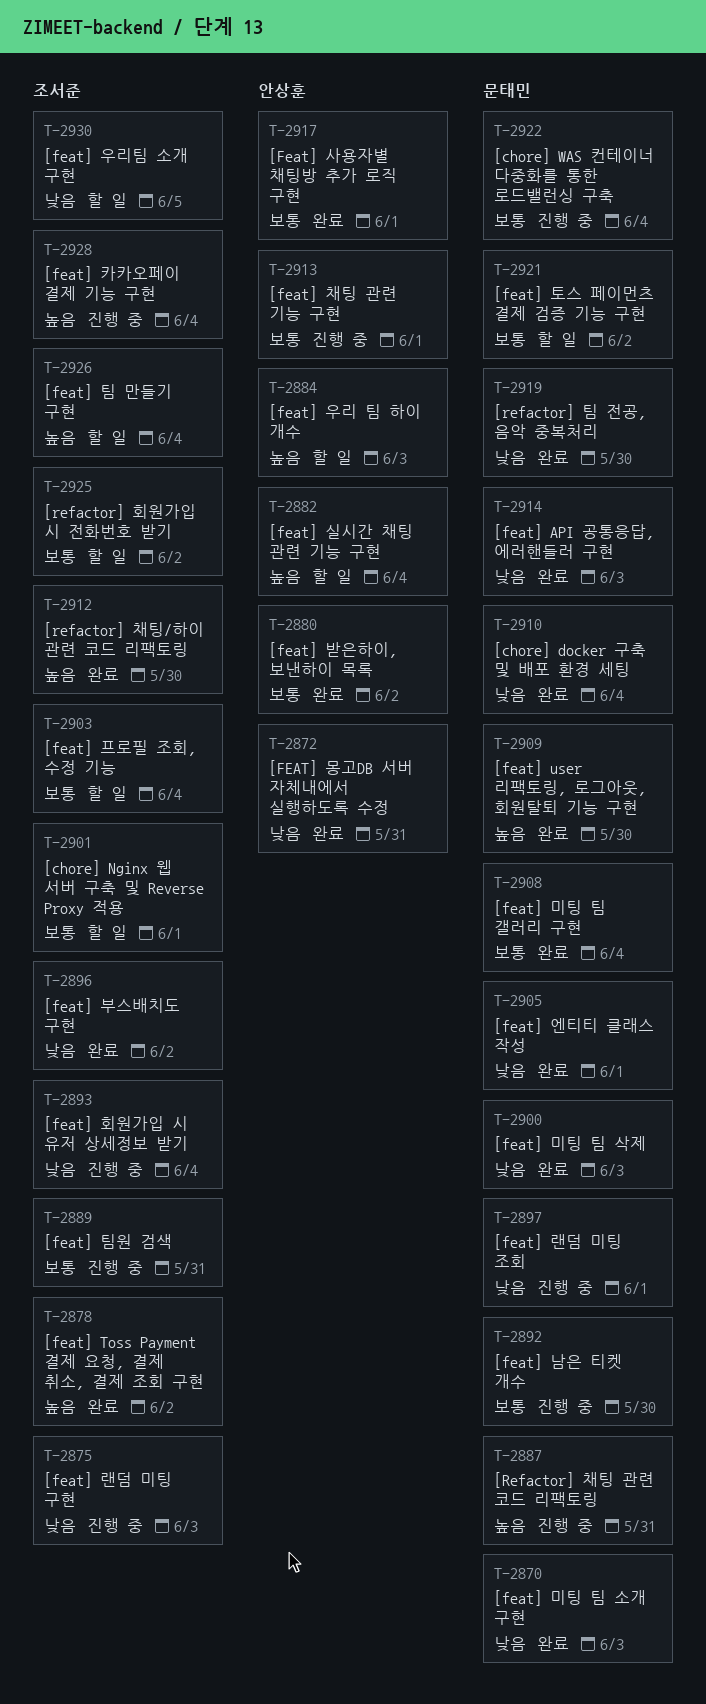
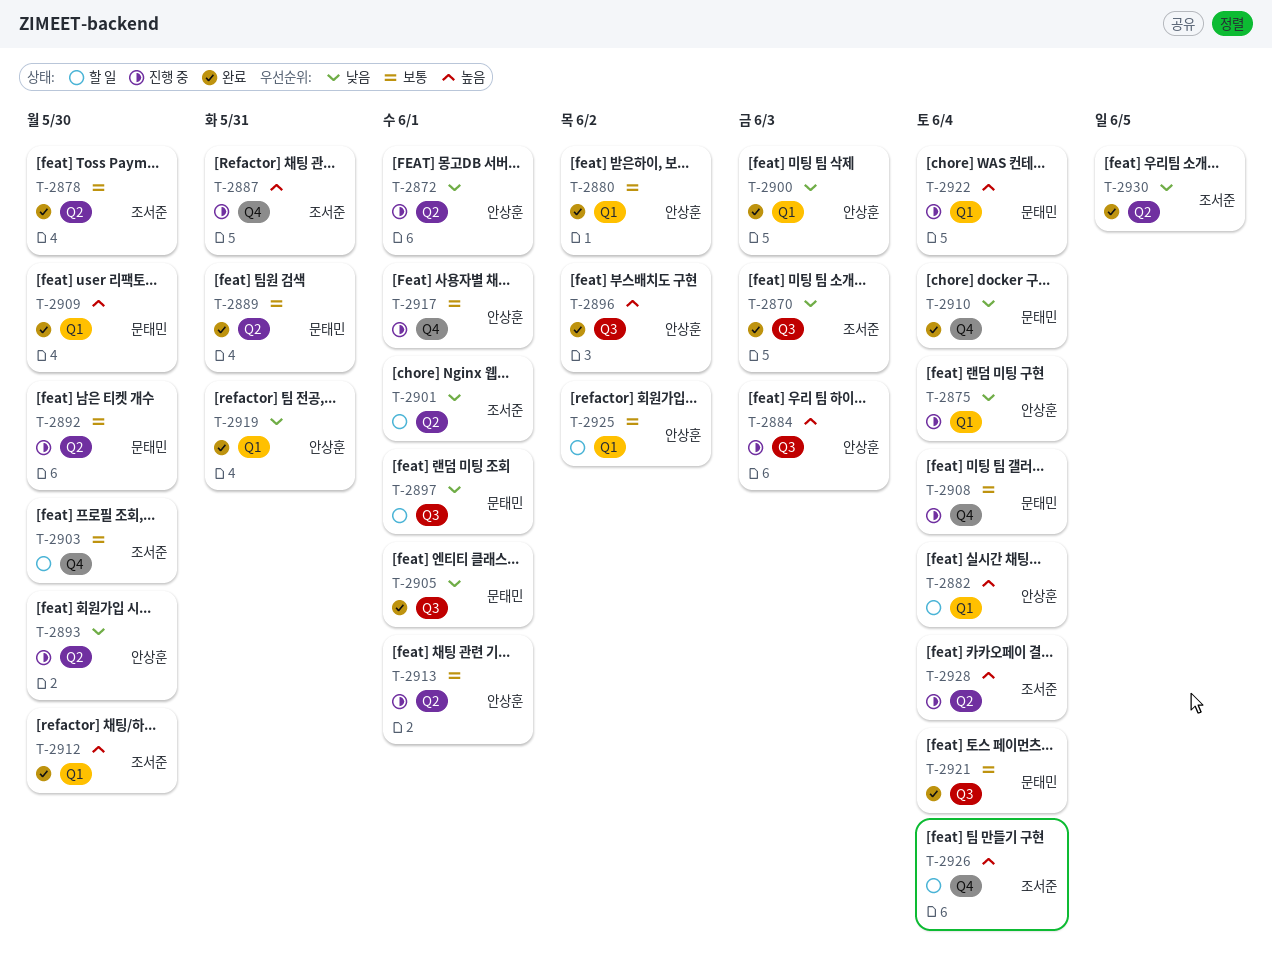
T-2870, owner: 문태민 -> 조서준
T-2872, status: 완료 -> 진행 중
T-2872, due: May 31 -> Jun 1
T-2875, owner: 조서준 -> 안상훈
T-2875, due: Jun 3 -> Jun 4
T-2878, priority: 높음 -> 보통
T-2878, due: Jun 2 -> May 30
T-2884, status: 할 일 -> 진행 중
T-2887, owner: 문태민 -> 조서준
T-2889, status: 진행 중 -> 완료
T-2889, owner: 조서준 -> 문태민
T-2893, owner: 조서준 -> 안상훈
T-2893, due: Jun 4 -> May 30
T-2896, owner: 조서준 -> 안상훈
T-2896, priority: 낮음 -> 높음
T-2897, status: 진행 중 -> 할 일
T-2900, owner: 문태민 -> 안상훈
T-2901, priority: 보통 -> 낮음
T-2903, due: Jun 4 -> May 30
T-2908, status: 완료 -> 진행 중
T-2914: present -> none
T-2917, status: 완료 -> 진행 중
T-2919, owner: 문태민 -> 안상훈
T-2919, due: May 30 -> May 31
T-2921, status: 할 일 -> 완료
T-2921, due: Jun 2 -> Jun 4
T-2922, priority: 보통 -> 높음
T-2925, owner: 조서준 -> 안상훈
T-2930, status: 할 일 -> 완료

